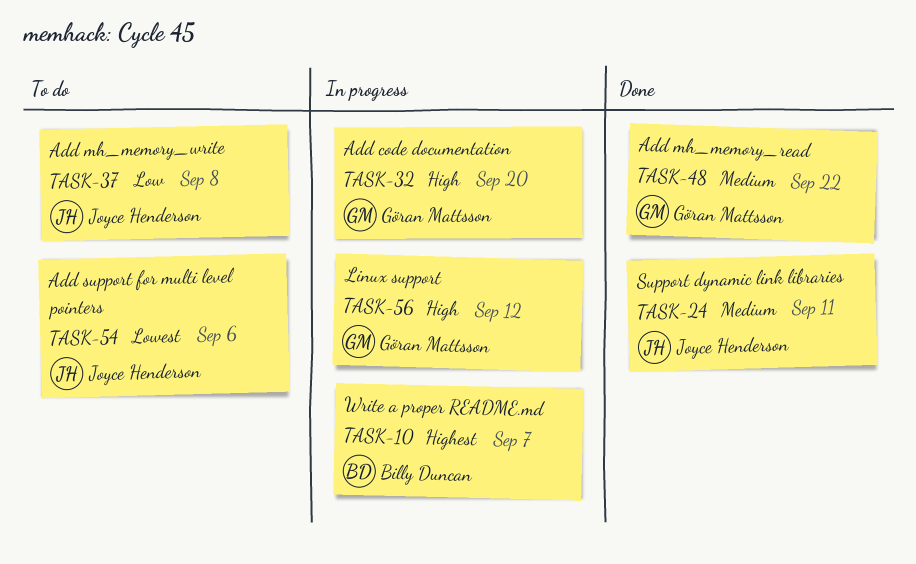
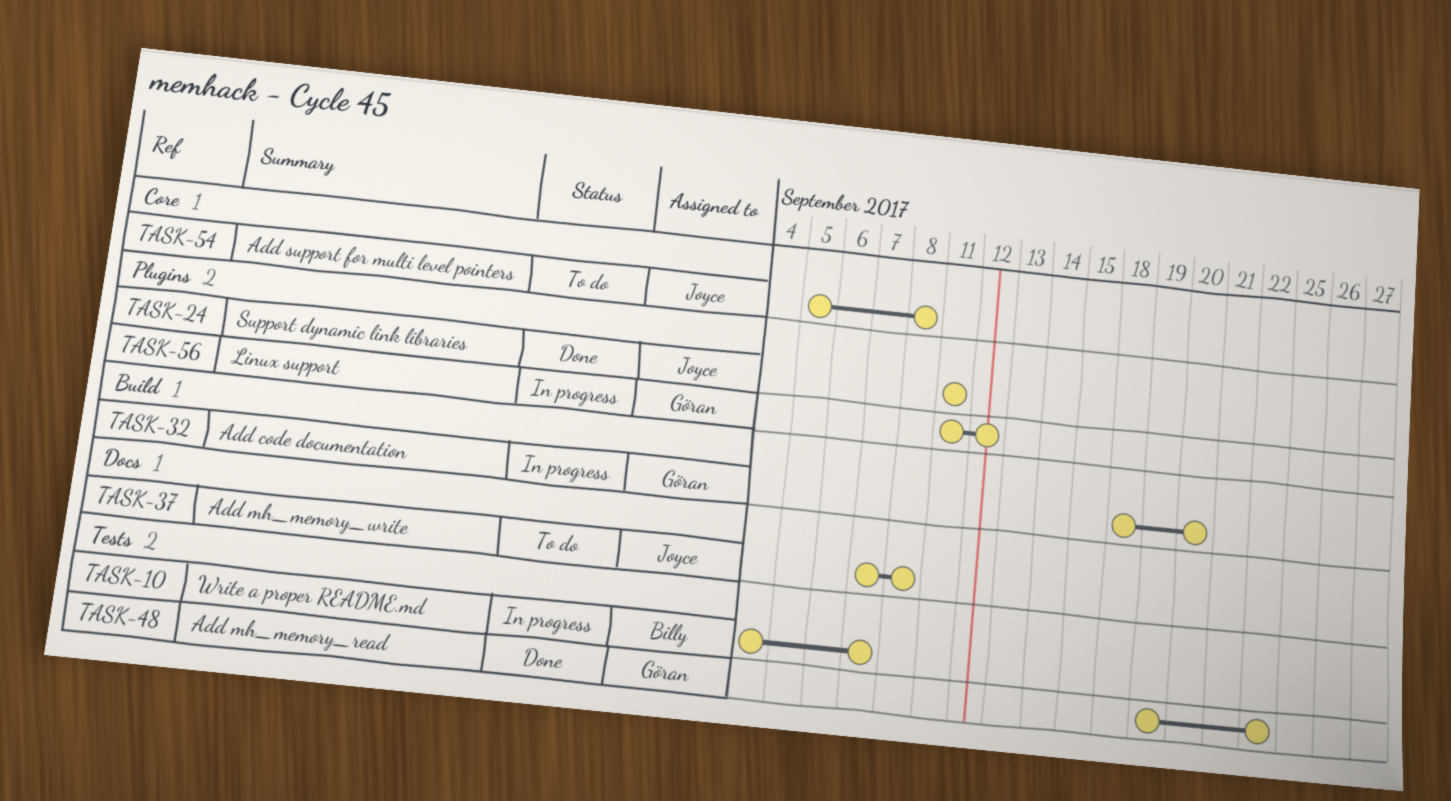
TASK-54, due: Sep 6 -> Sep 8

